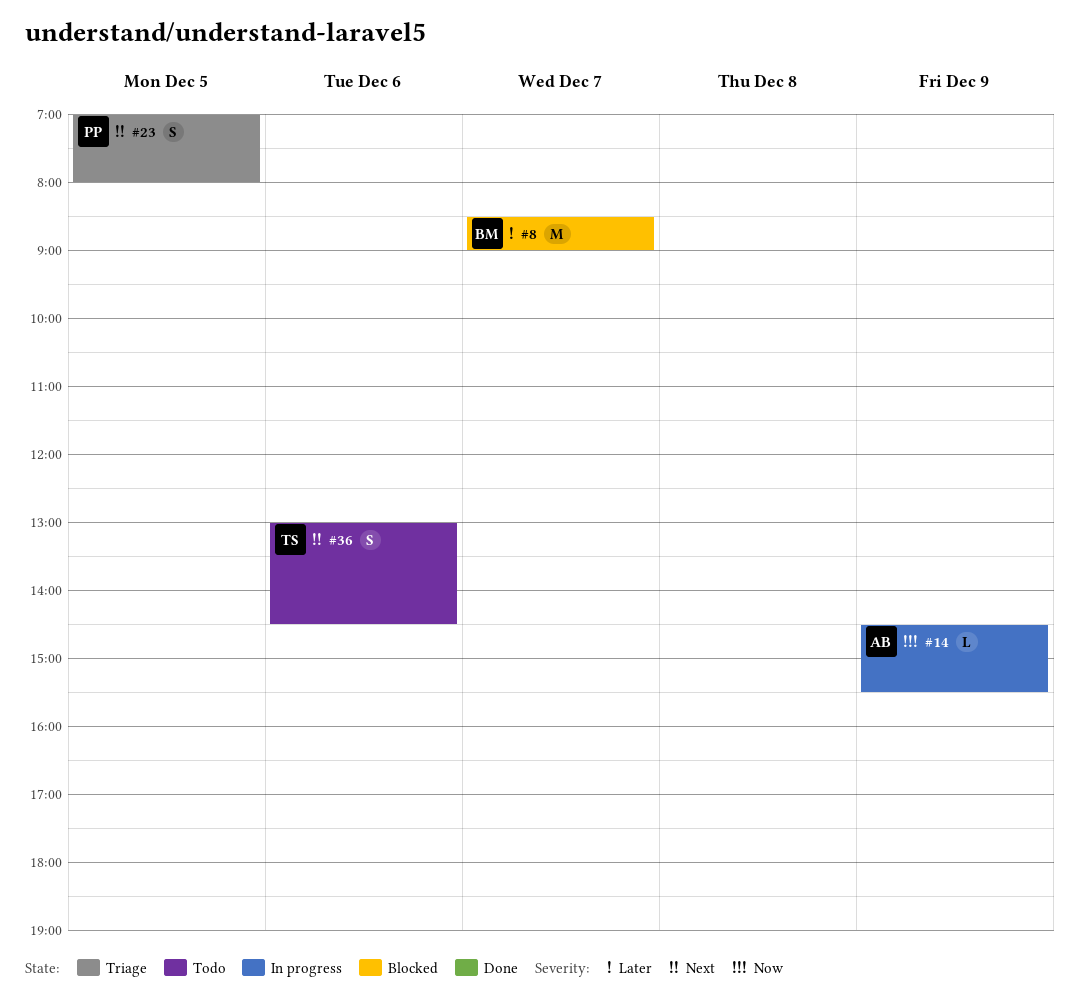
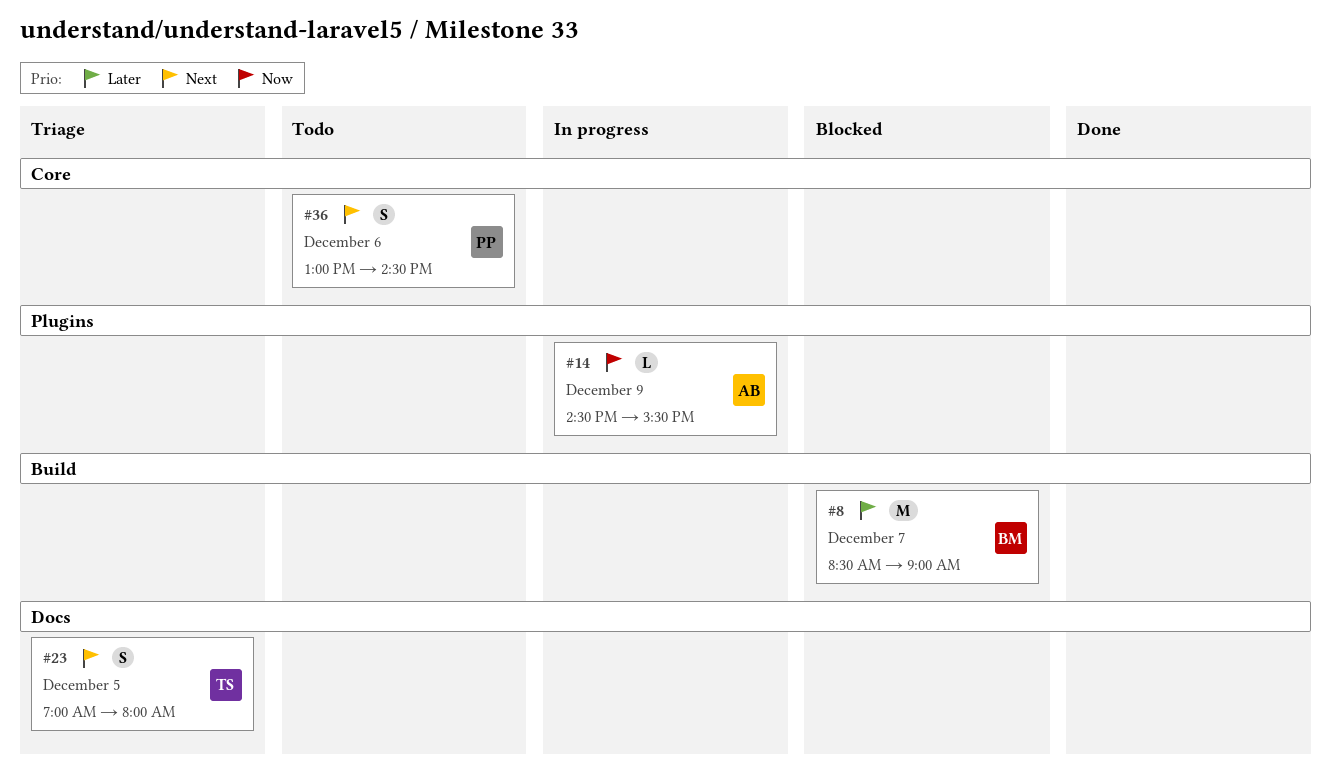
#23, owner: PP -> TS
#36, owner: TS -> PP

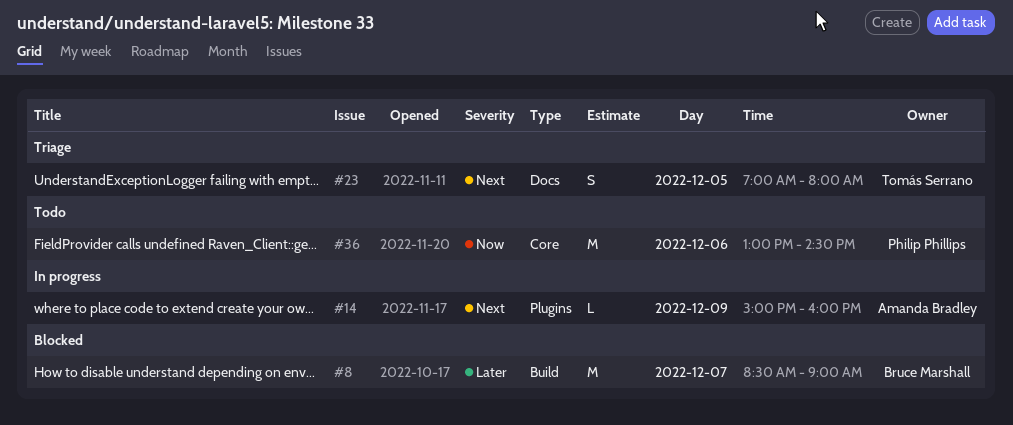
#14, priority: Now -> Next
#14, begins: 14:30 -> 15:00
#14, ends: 15:30 -> 16:00
#36, priority: Next -> Now
#36, estimate: S -> M

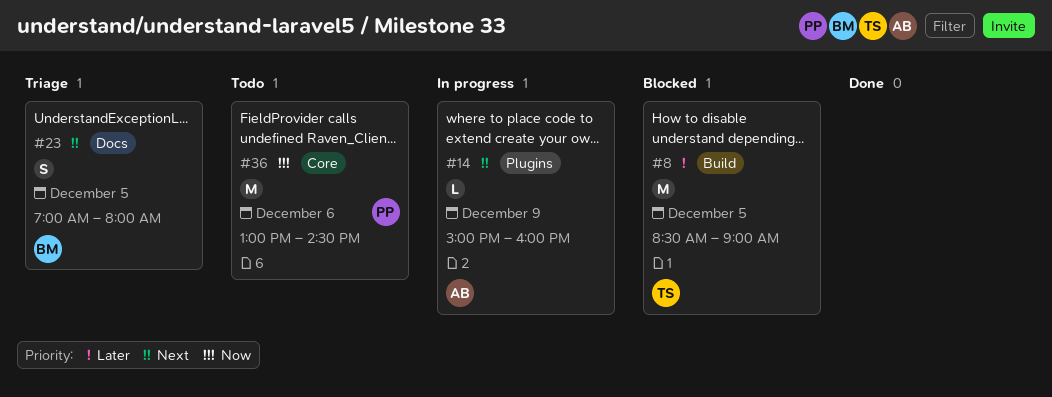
#8, owner: Bruce Marshall -> Tomás Serrano
#8, day: Dec 7 -> Dec 5
#23, owner: Tomás Serrano -> Bruce Marshall

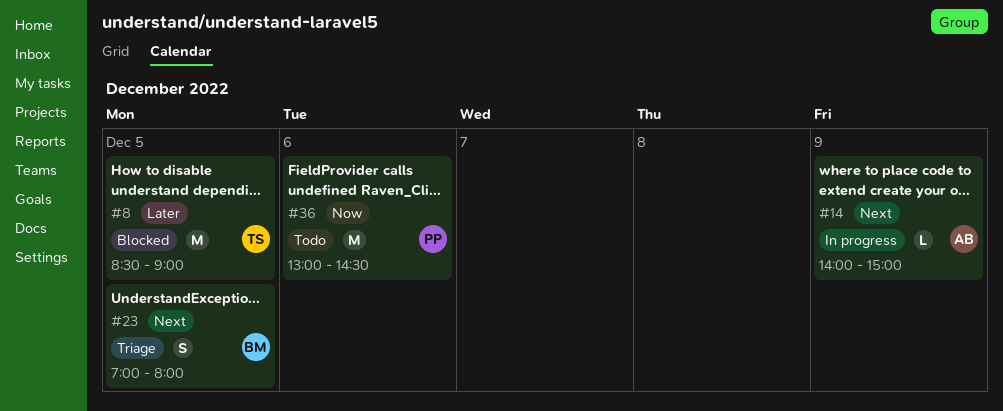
#14, begins: 15:00 -> 14:00
#14, ends: 16:00 -> 15:00

